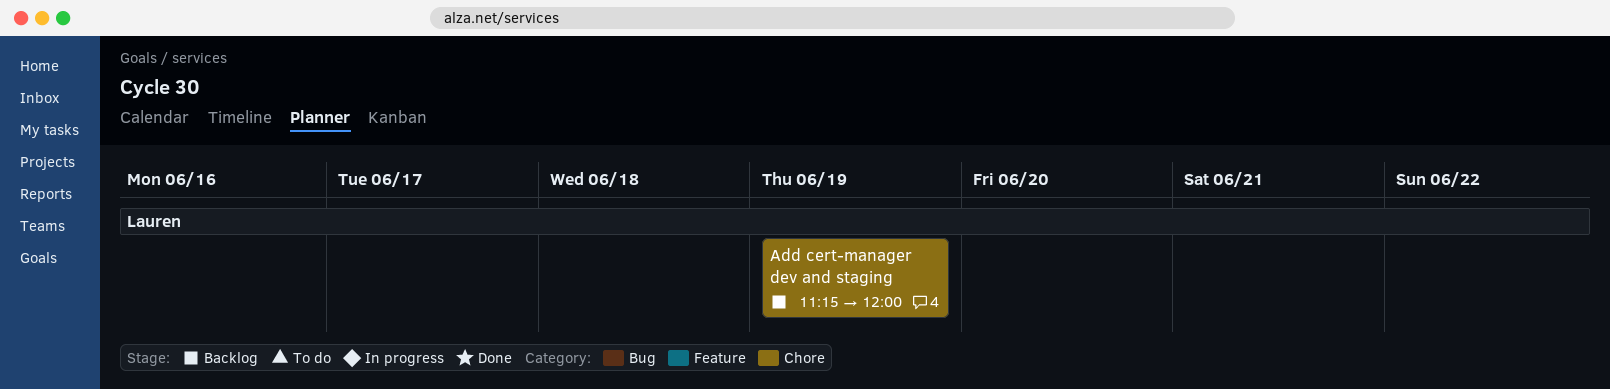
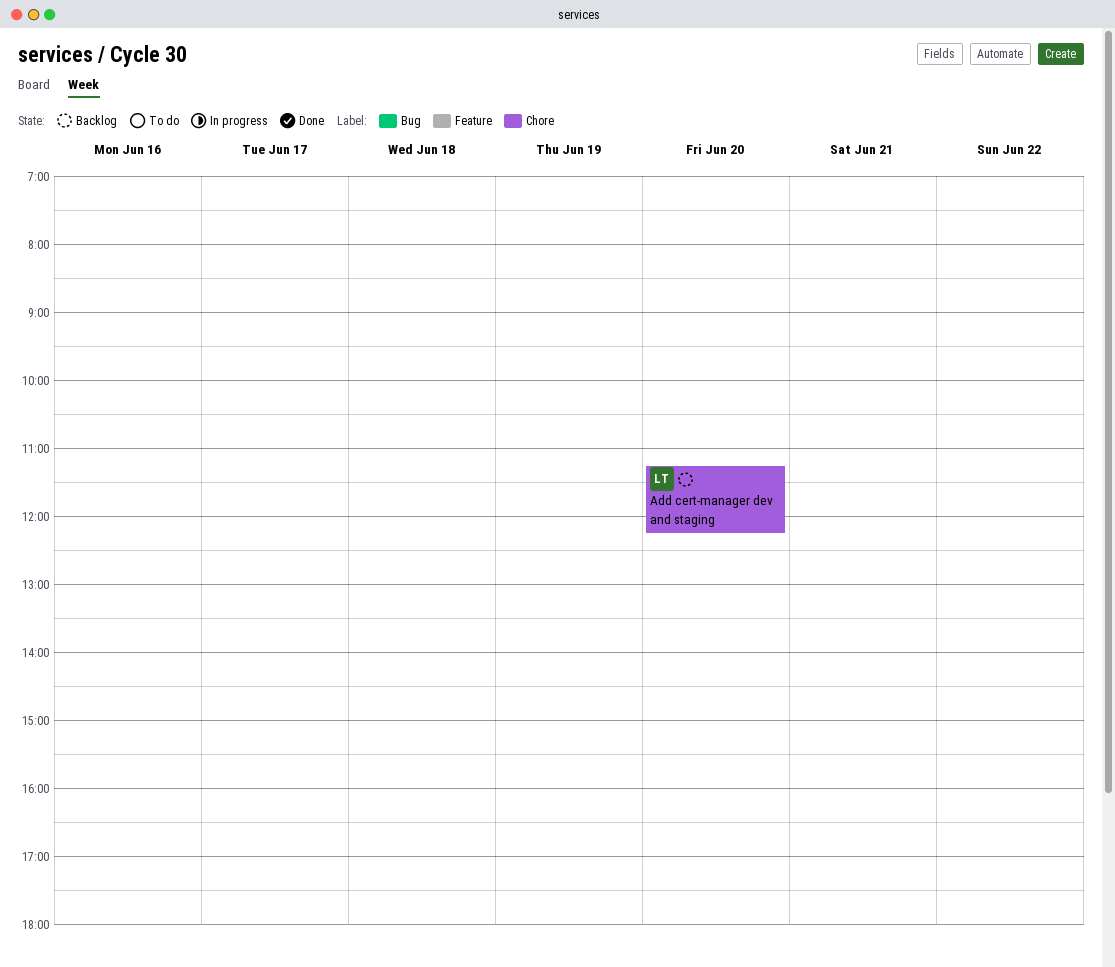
Add cert-manager dev and staging, day: Jun 19 -> Jun 20
Add cert-manager dev and staging, ends: 12:00 -> 12:15

